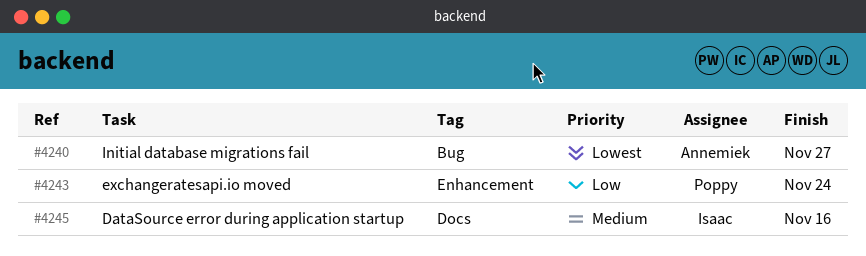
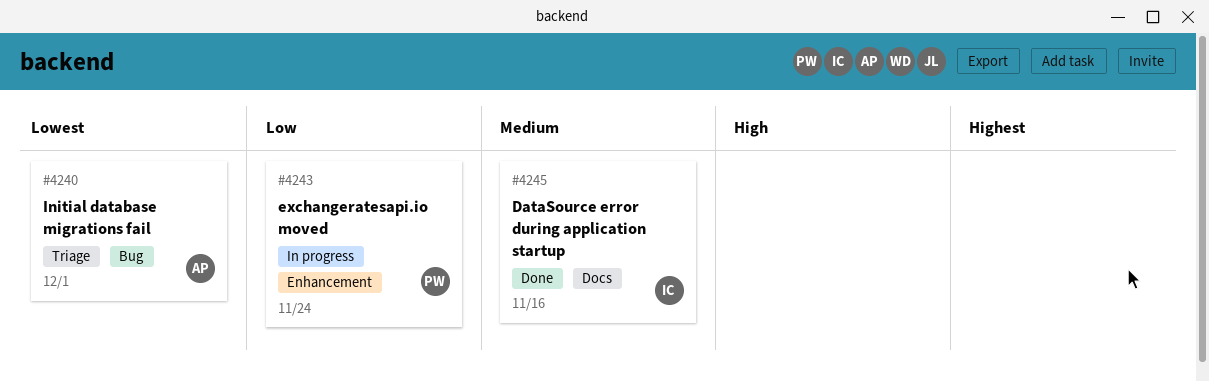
#4240, due: Nov 27 -> Dec 1

